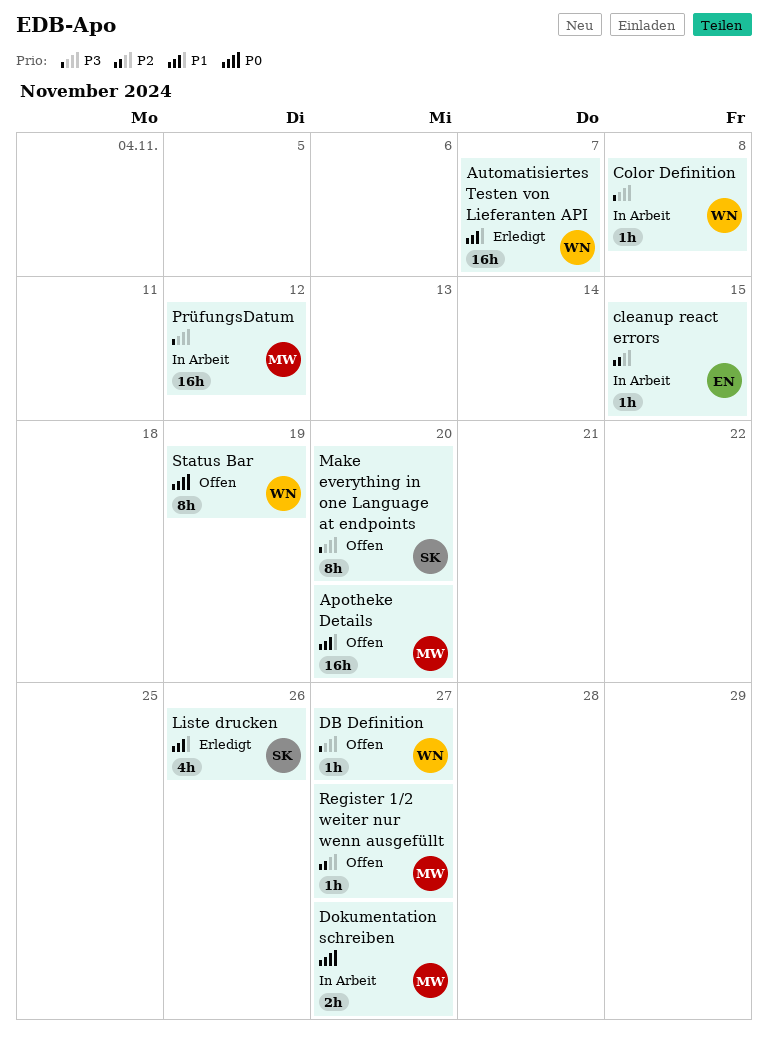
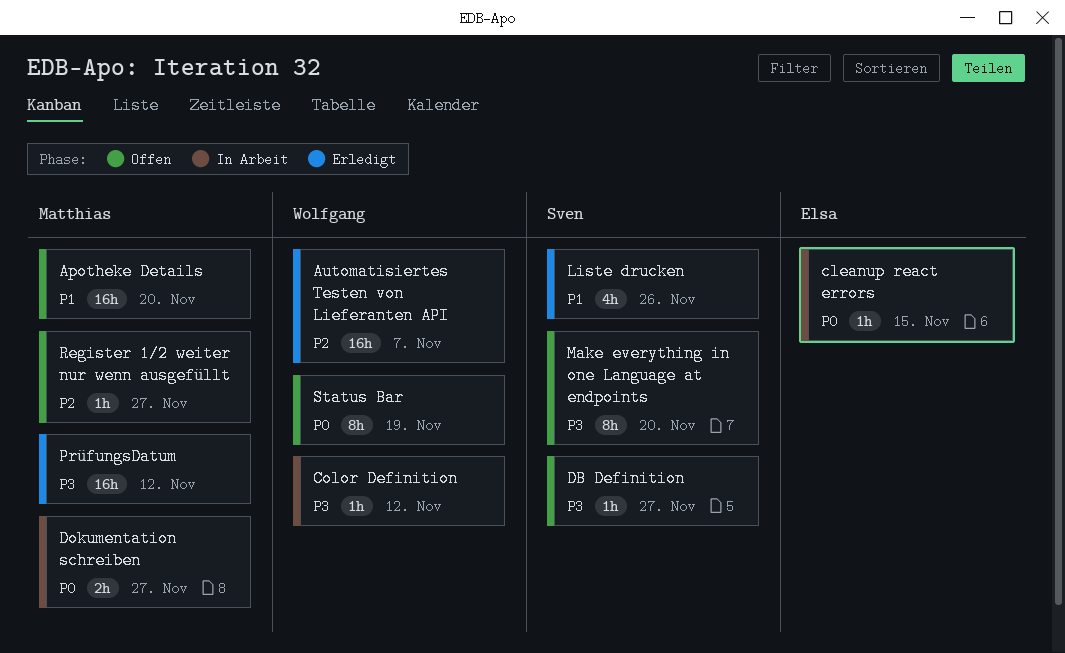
Automatisiertes Testen von Lieferanten API, priority: P1 -> P2
cleanup react errors, priority: P2 -> P0
Color Definition, due: Nov 8 -> Nov 12
DB Definition, owner: Wolfgang -> Sven
PrüfungsDatum, status: In Arbeit -> Erledigt

